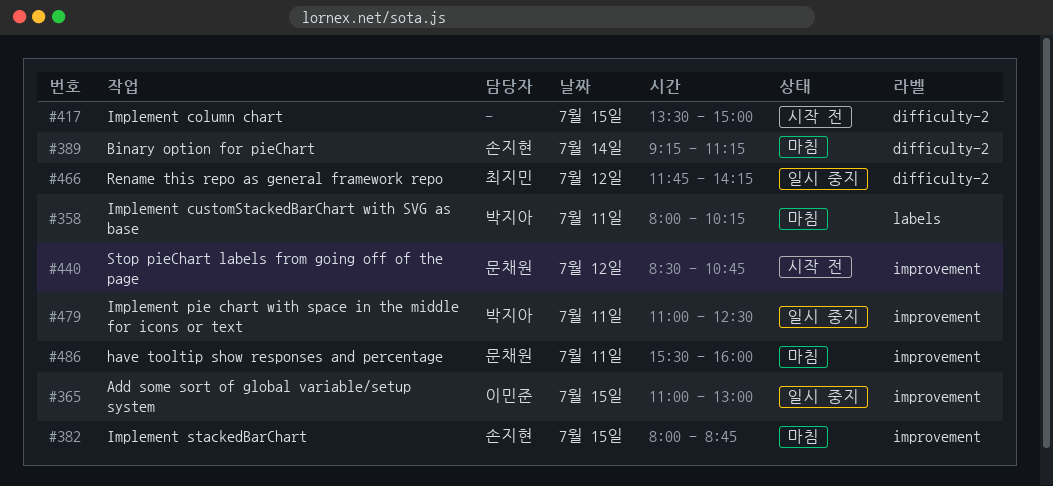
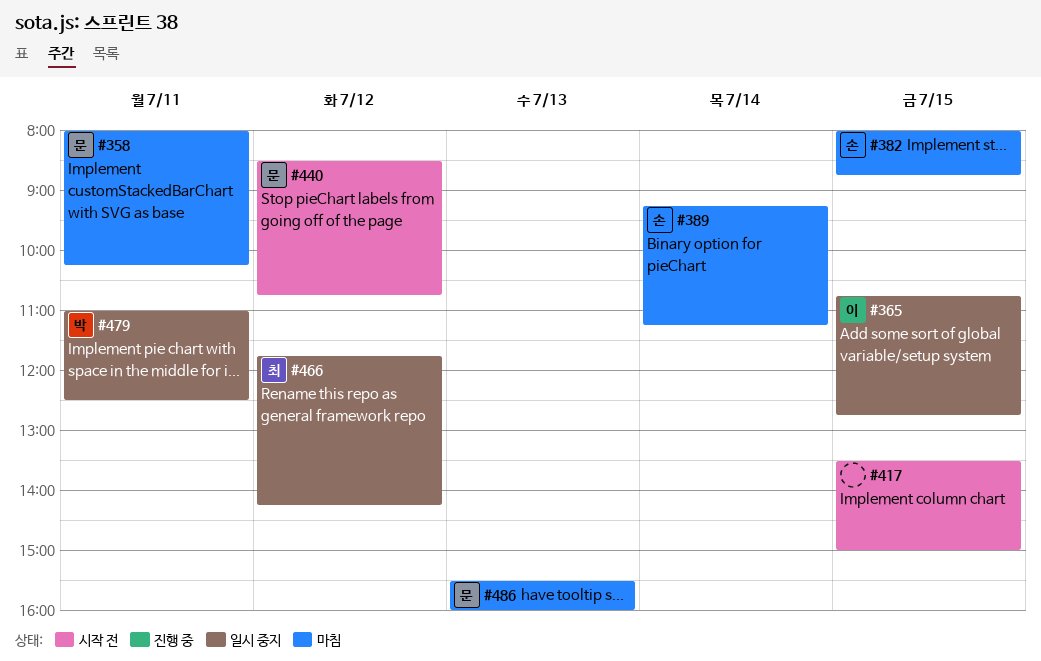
#358, owner: 박지아 -> 문채원
#365, begins: 11:00 -> 10:45
#365, ends: 13:00 -> 12:45
#486, day: Jul 11 -> Jul 13

